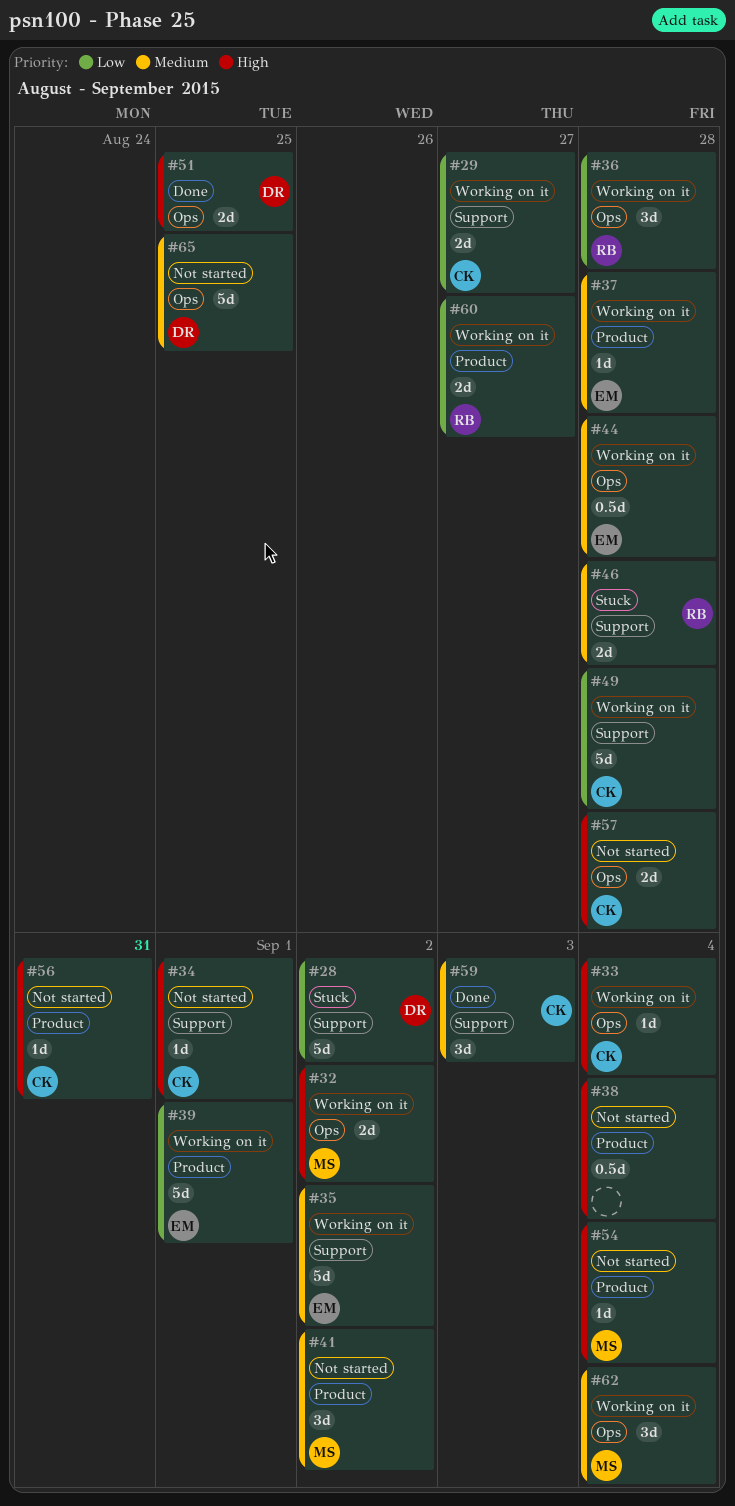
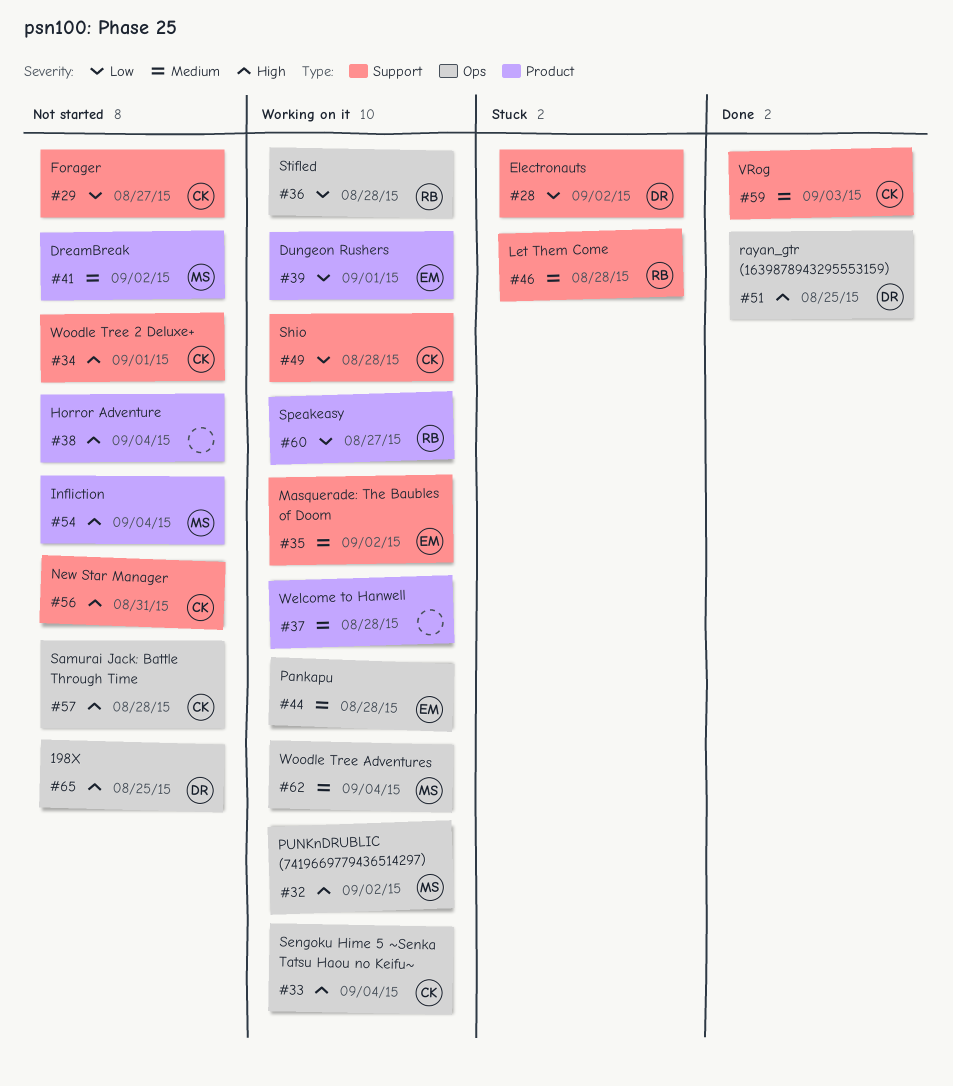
#29, status: Working on it -> Not started
#37, owner: EM -> none
#56, label: Product -> Support
#65, priority: Medium -> High

